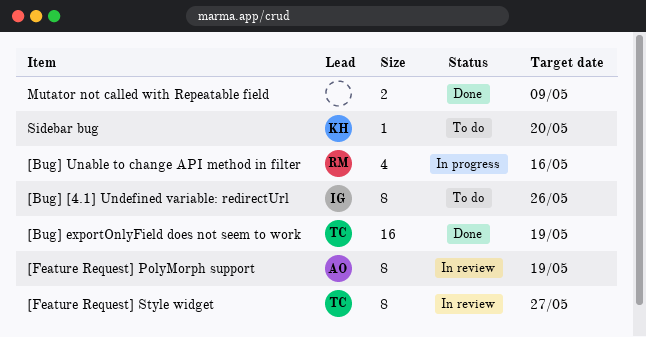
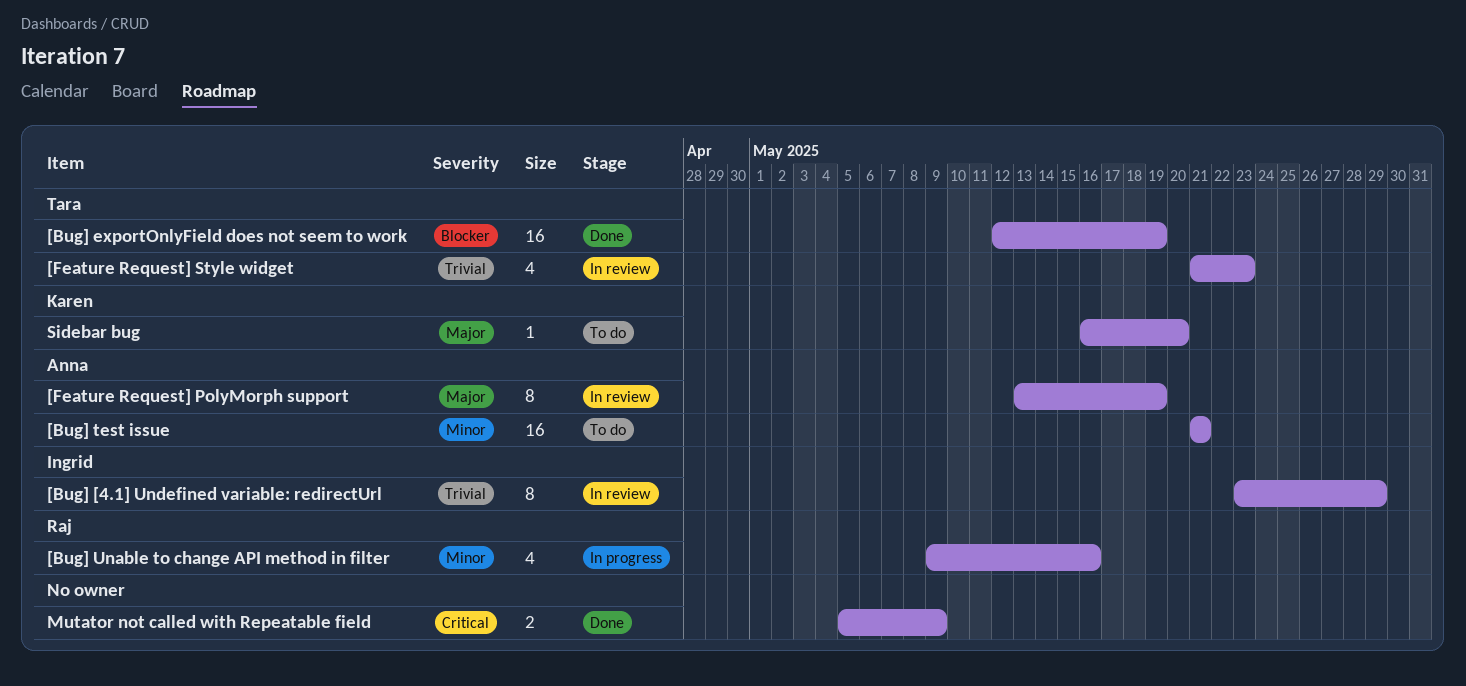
[Bug] [4.1] Undefined variable: redirectUrl, status: To do -> In review
[Bug] [4.1] Undefined variable: redirectUrl, due: May 26 -> May 29
[Bug] test issue: none -> present
[Feature Request] Style widget, estimate: 8 -> 4
[Feature Request] Style widget, due: May 27 -> May 23

